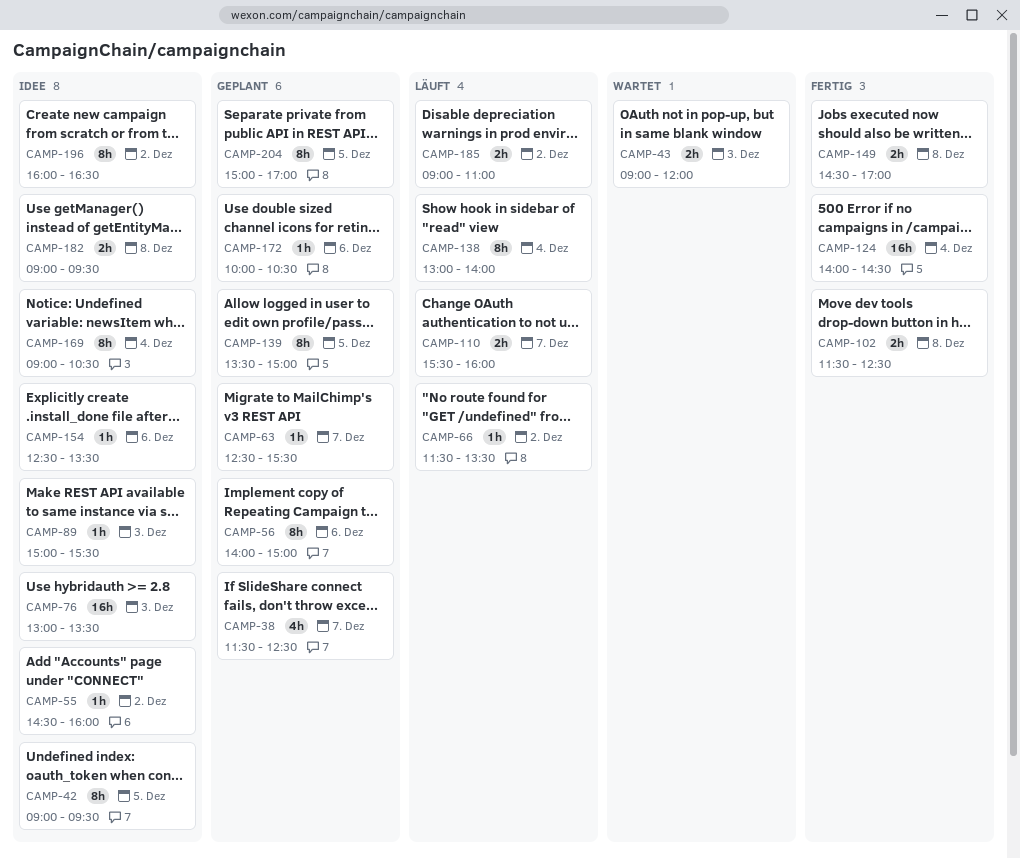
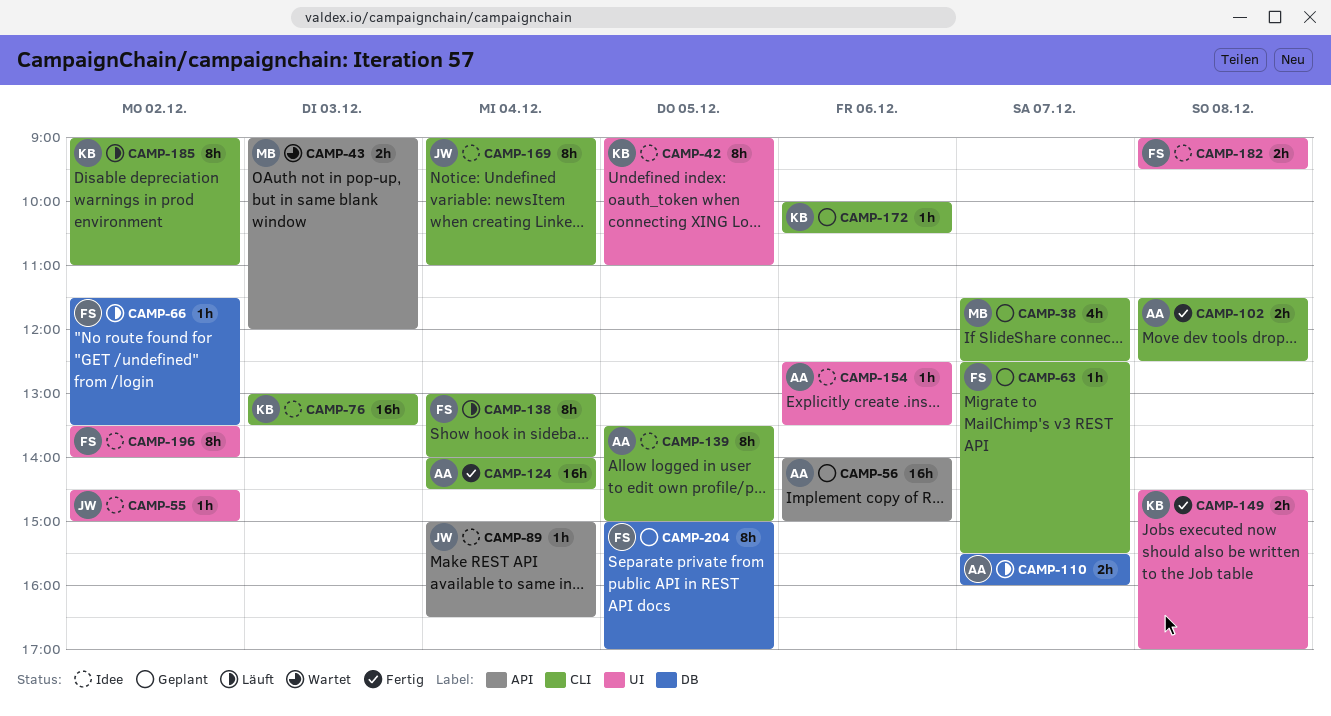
CAMP-42, ends: 09:30 -> 11:00
CAMP-55, ends: 16:00 -> 15:00
CAMP-56, estimate: 8h -> 16h
CAMP-89, day: Dec 3 -> Dec 4
CAMP-89, ends: 15:30 -> 16:30
CAMP-139, status: Geplant -> Idee
CAMP-169, ends: 10:30 -> 11:00
CAMP-185, estimate: 2h -> 8h
CAMP-196, begins: 16:00 -> 13:30
CAMP-196, ends: 16:30 -> 14:00

